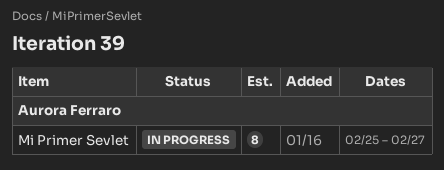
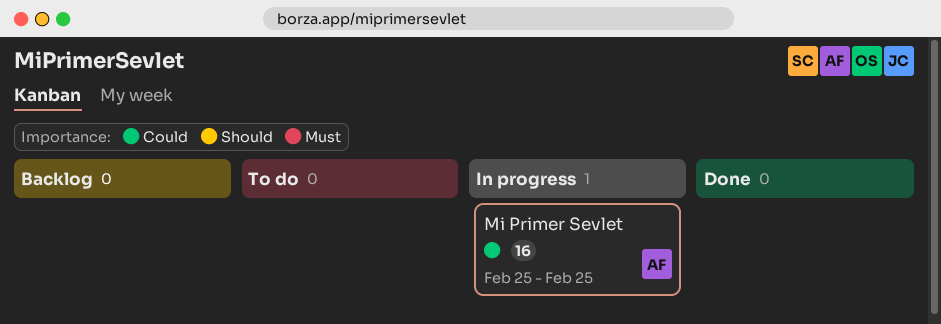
Mi Primer Sevlet, estimate: 8 -> 16
Mi Primer Sevlet, due: Feb 27 -> Feb 25

